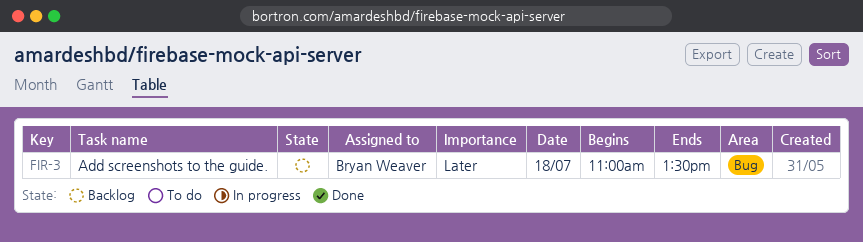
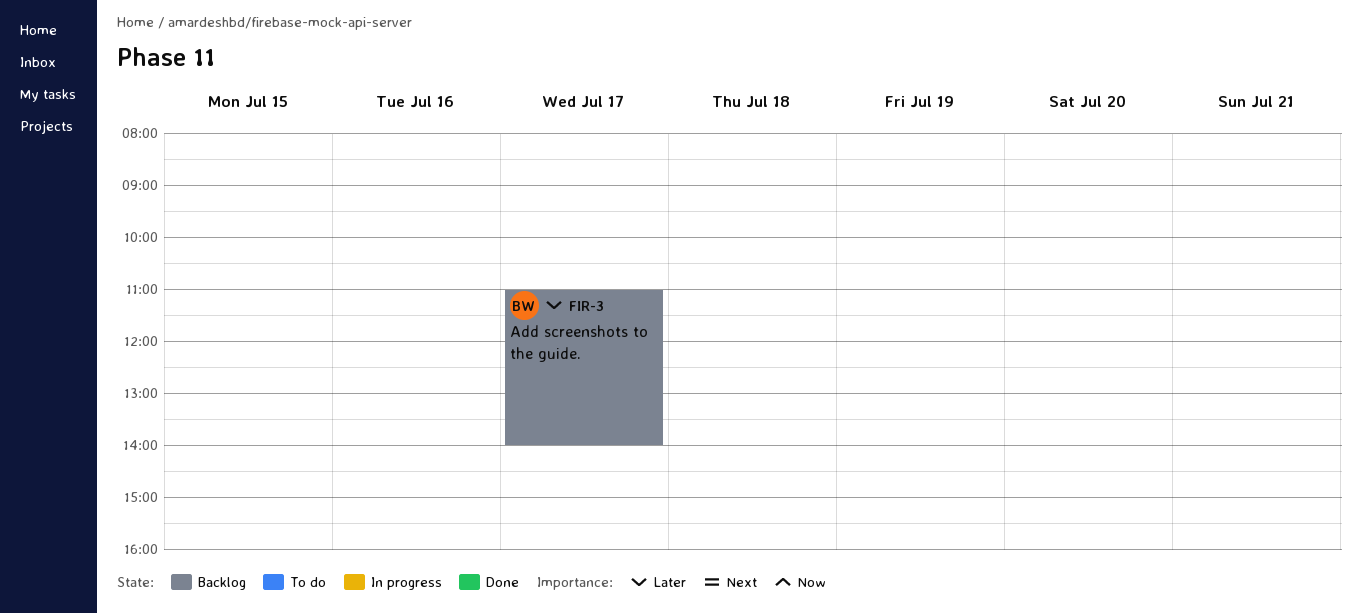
FIR-3, day: Jul 18 -> Jul 17
FIR-3, ends: 13:30 -> 14:00

